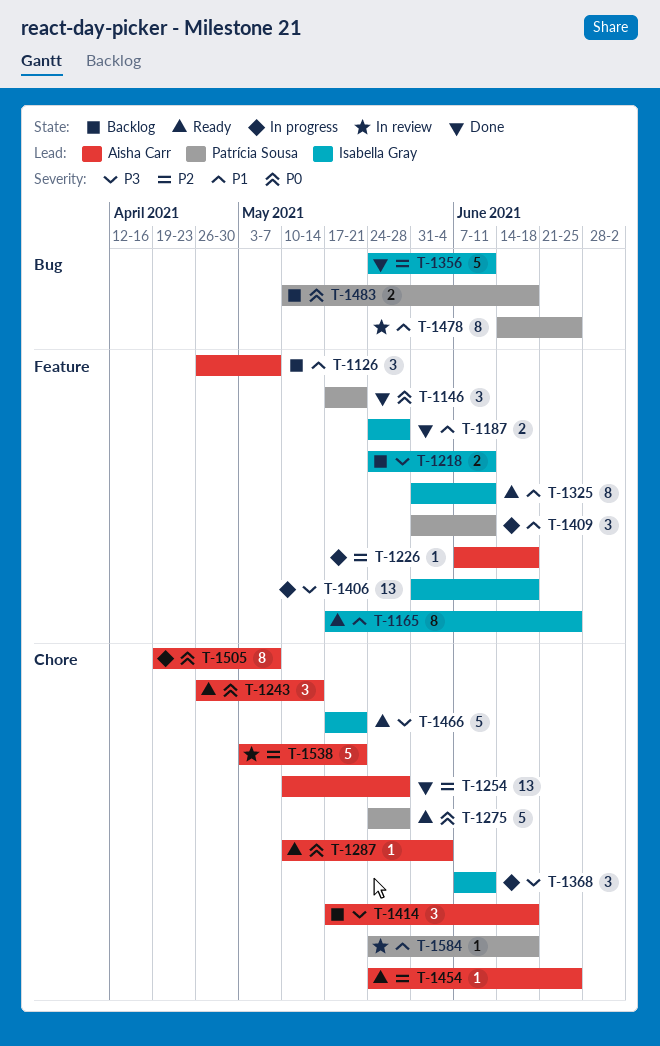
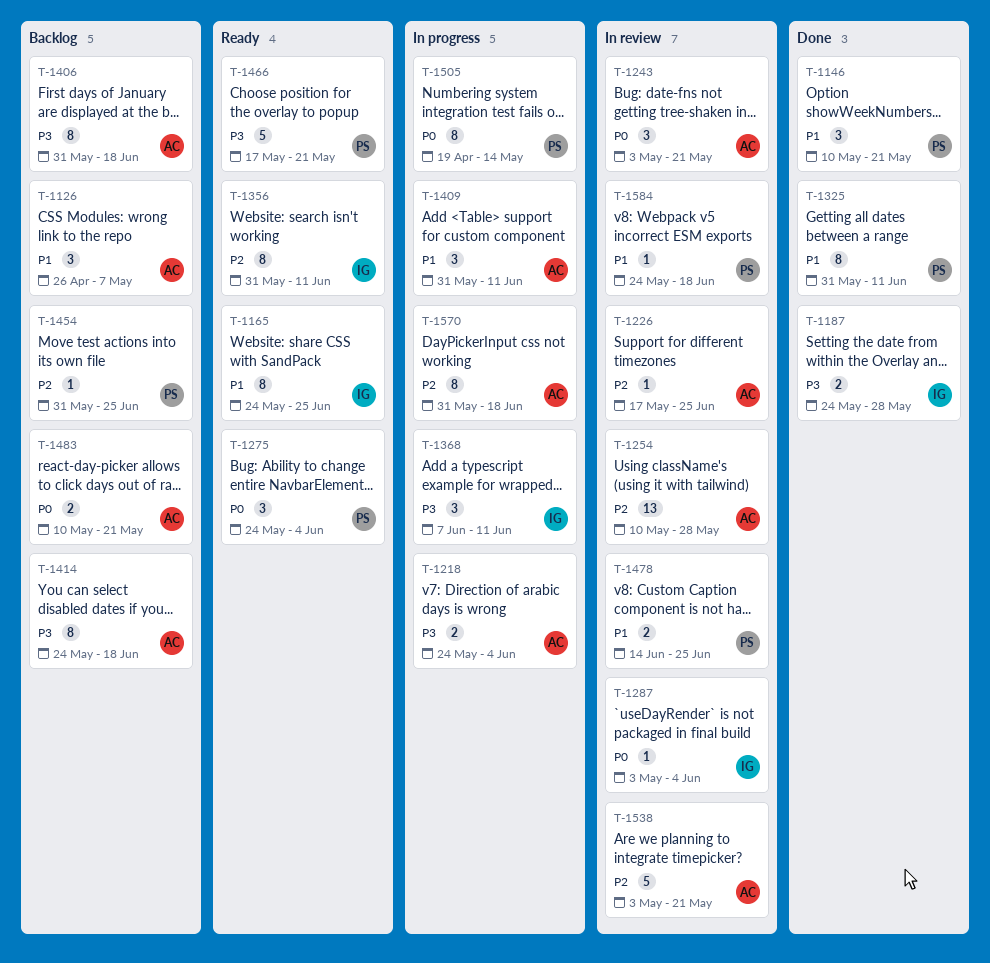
T-1146, priority: P0 -> P1
T-1146, start: May 17 -> May 10
T-1165, start: May 17 -> May 24
T-1187, priority: P1 -> P3
T-1218, status: Backlog -> In progress
T-1218, owner: Isabella Gray -> Aisha Carr
T-1218, due: Jun 11 -> Jun 4
T-1226, status: In progress -> In review
T-1226, start: Jun 7 -> May 17
T-1226, due: Jun 18 -> Jun 25
T-1243, status: Ready -> In review
T-1243, start: Apr 26 -> May 3
T-1243, due: May 14 -> May 21
T-1254, status: Done -> In review
T-1275, estimate: 5 -> 3
T-1275, due: May 28 -> Jun 4
T-1287, status: Ready -> In review
T-1287, owner: Aisha Carr -> Isabella Gray
T-1287, start: May 10 -> May 3
T-1325, status: Ready -> Done
T-1325, owner: Isabella Gray -> Patrícia Sousa
T-1356, status: Done -> Ready
T-1356, estimate: 5 -> 8
T-1356, start: May 24 -> May 31
T-1406, status: In progress -> Backlog
T-1406, owner: Isabella Gray -> Aisha Carr
T-1406, estimate: 13 -> 8
T-1409, owner: Patrícia Sousa -> Aisha Carr
T-1414, estimate: 3 -> 8
T-1414, start: May 17 -> May 24
T-1454, status: Ready -> Backlog
T-1454, owner: Aisha Carr -> Patrícia Sousa
T-1454, start: May 24 -> May 31
T-1466, owner: Isabella Gray -> Patrícia Sousa
T-1478, estimate: 8 -> 2
T-1483, owner: Patrícia Sousa -> Aisha Carr
T-1483, due: Jun 18 -> May 21
T-1505, owner: Aisha Carr -> Patrícia Sousa
T-1505, due: May 7 -> May 14
T-1570: none -> present

